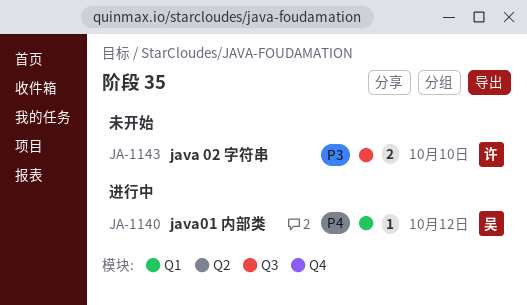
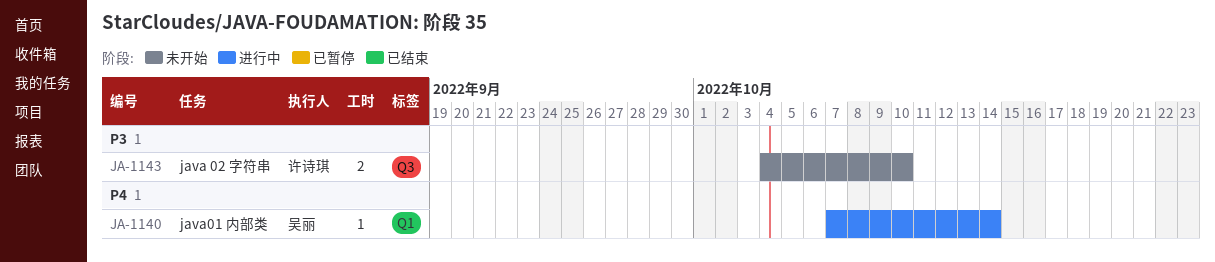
JA-1140, due: Oct 12 -> Oct 14

